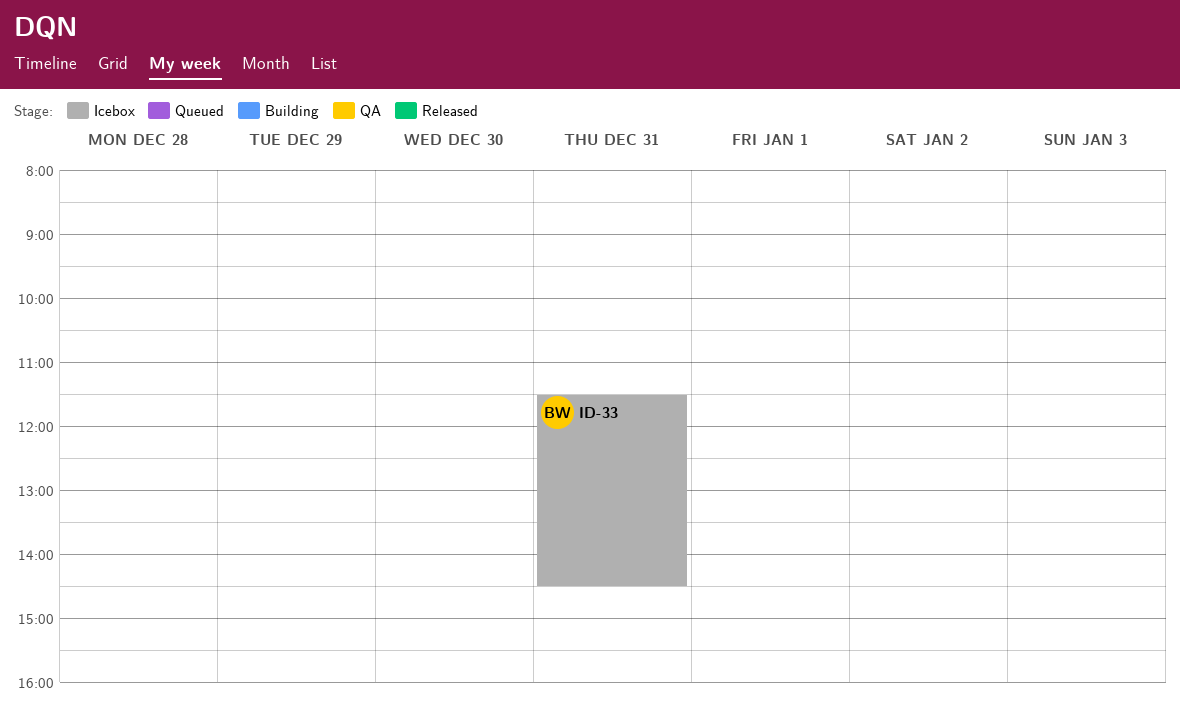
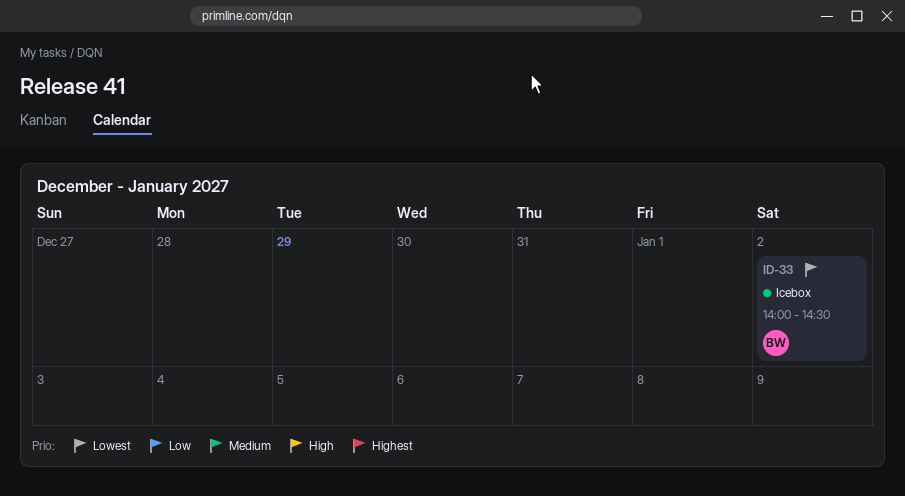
ID-33, day: Dec 31 -> Jan 2
ID-33, begins: 11:30 -> 14:00

